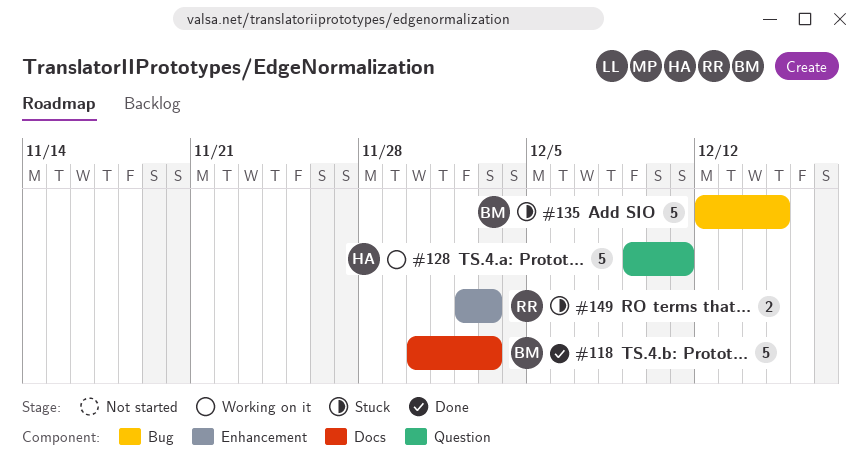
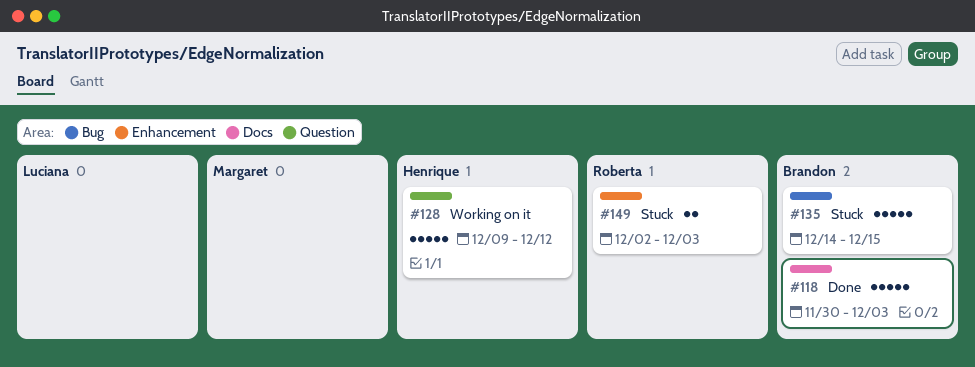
#128, due: Dec 11 -> Dec 12
#135, start: Dec 12 -> Dec 14

